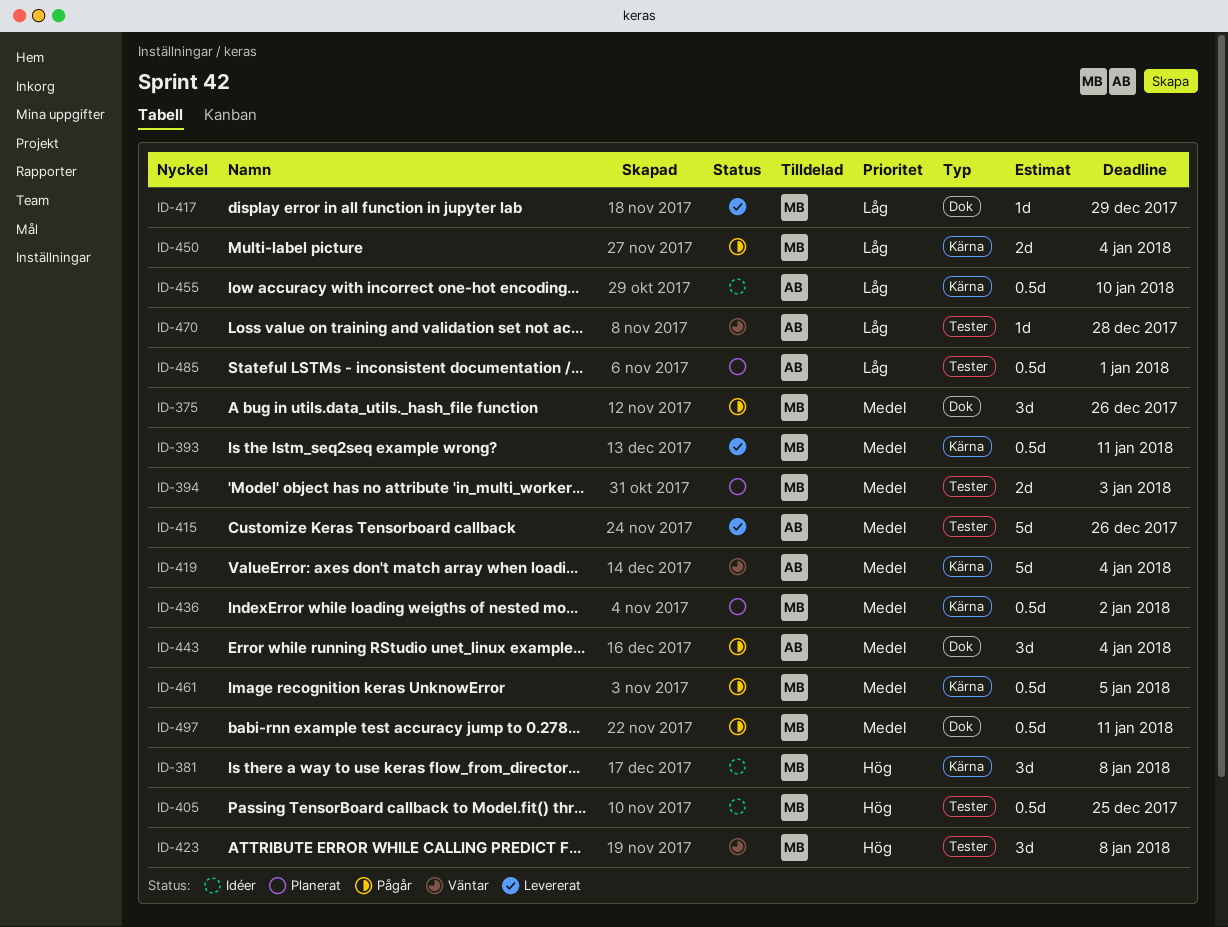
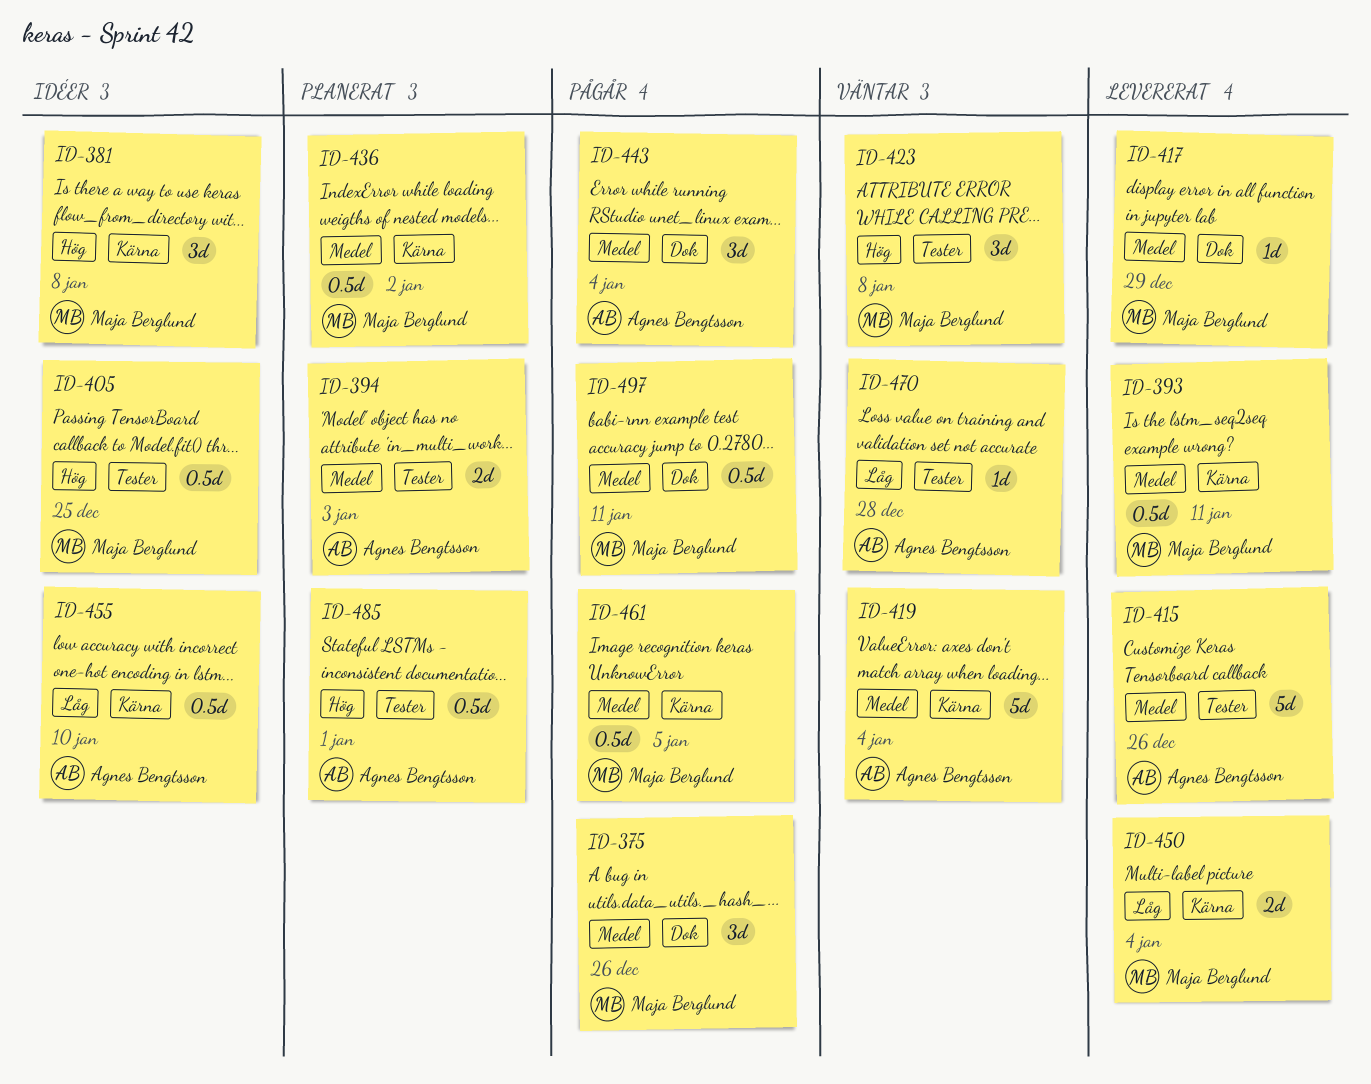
ID-394, owner: Maja Berglund -> Agnes Bengtsson
ID-417, priority: Låg -> Medel
ID-450, status: Pågår -> Levererat
ID-485, priority: Låg -> Hög

